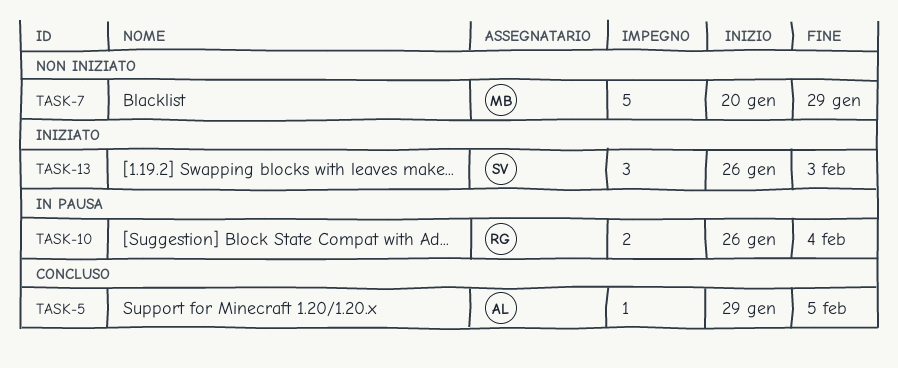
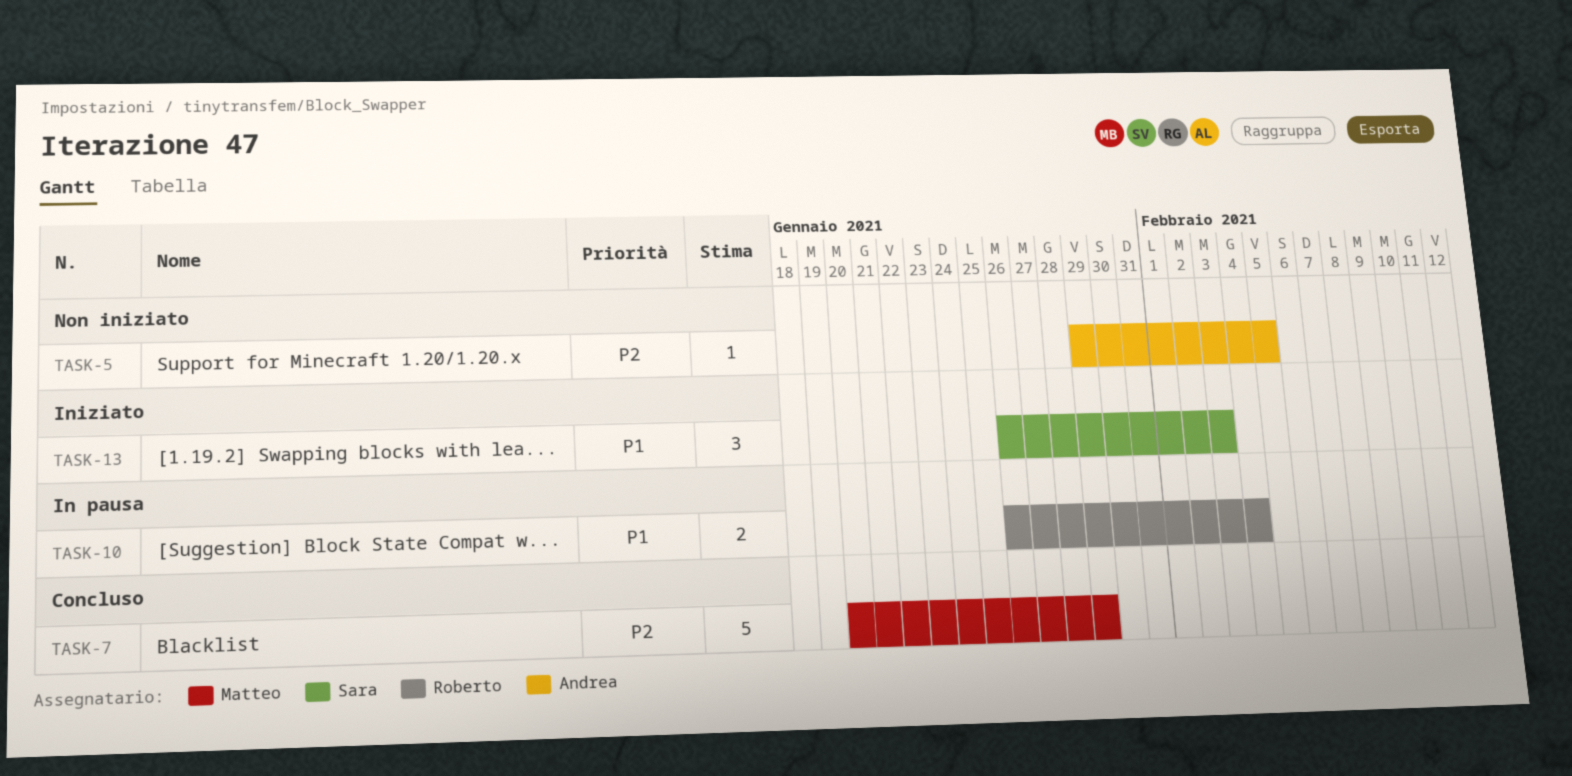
TASK-5, status: Concluso -> Non iniziato
TASK-7, status: Non iniziato -> Concluso

